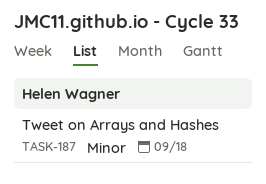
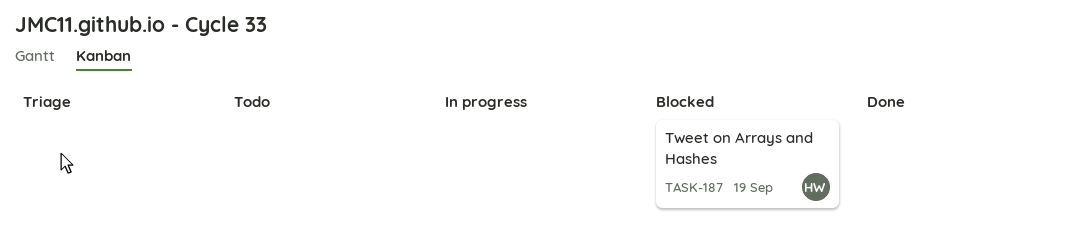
TASK-187, due: Sep 18 -> Sep 19

